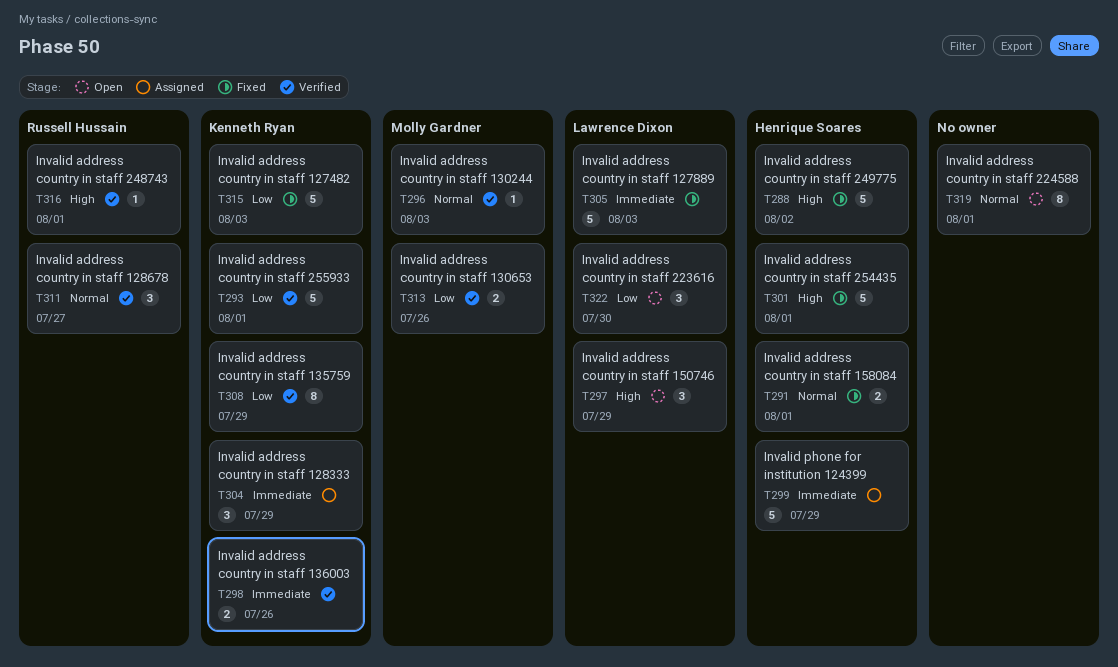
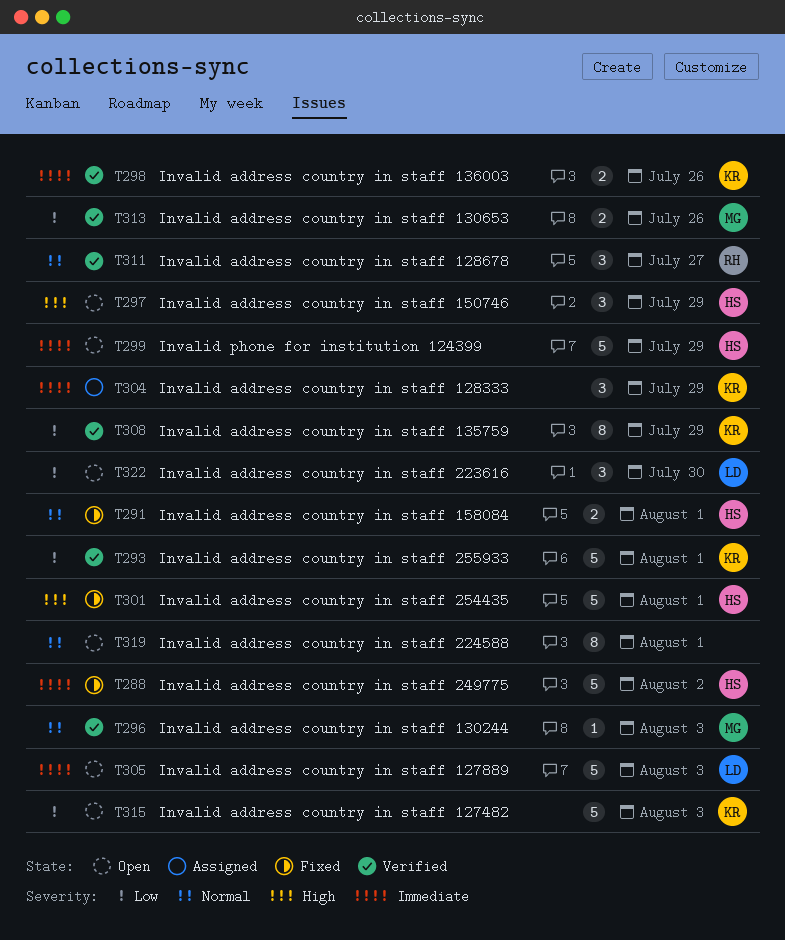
T288, priority: High -> Immediate
T297, owner: Lawrence Dixon -> Henrique Soares
T299, status: Assigned -> Open
T305, status: Fixed -> Open
T315, status: Fixed -> Open
T316: present -> none

